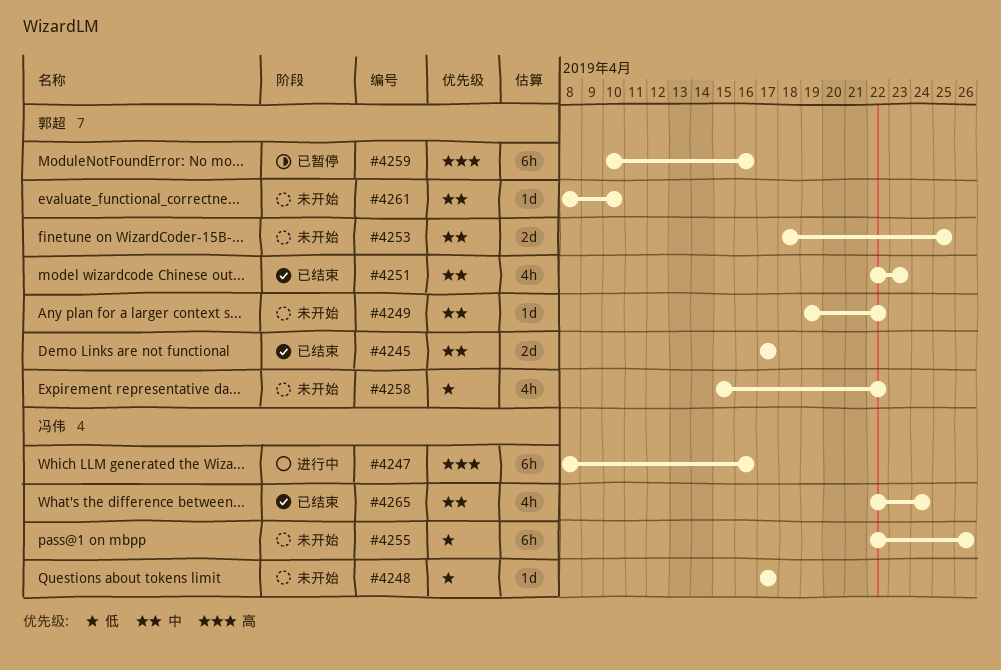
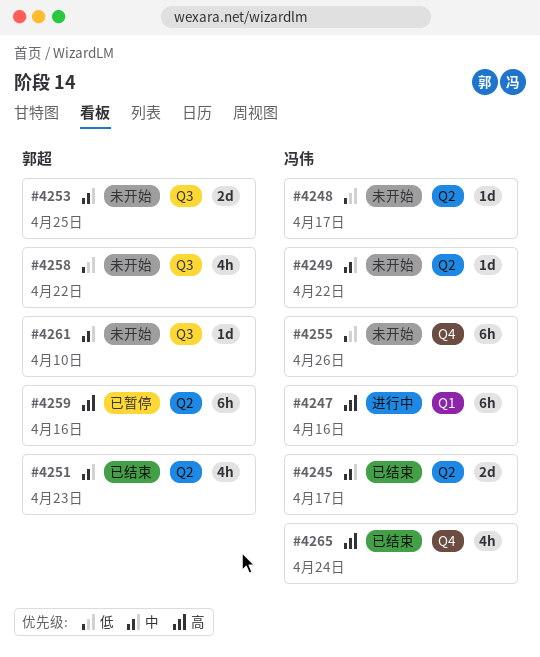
#4245, owner: 郭超 -> 冯伟
#4249, owner: 郭超 -> 冯伟
#4265, priority: 中 -> 高

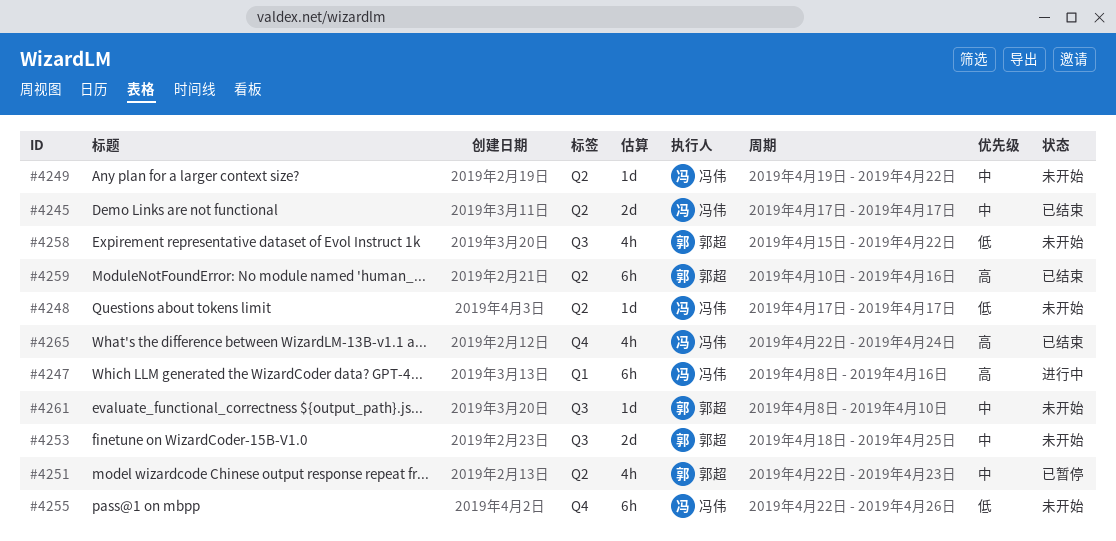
#4251, status: 已结束 -> 已暂停
#4259, status: 已暂停 -> 已结束

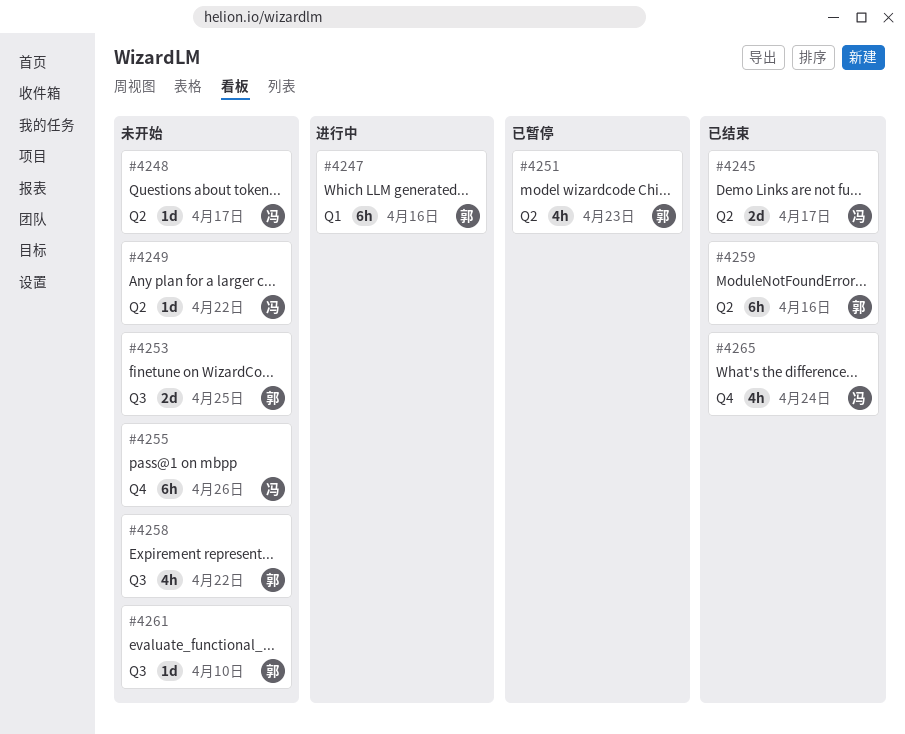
#4247, owner: 冯伟 -> 郭超

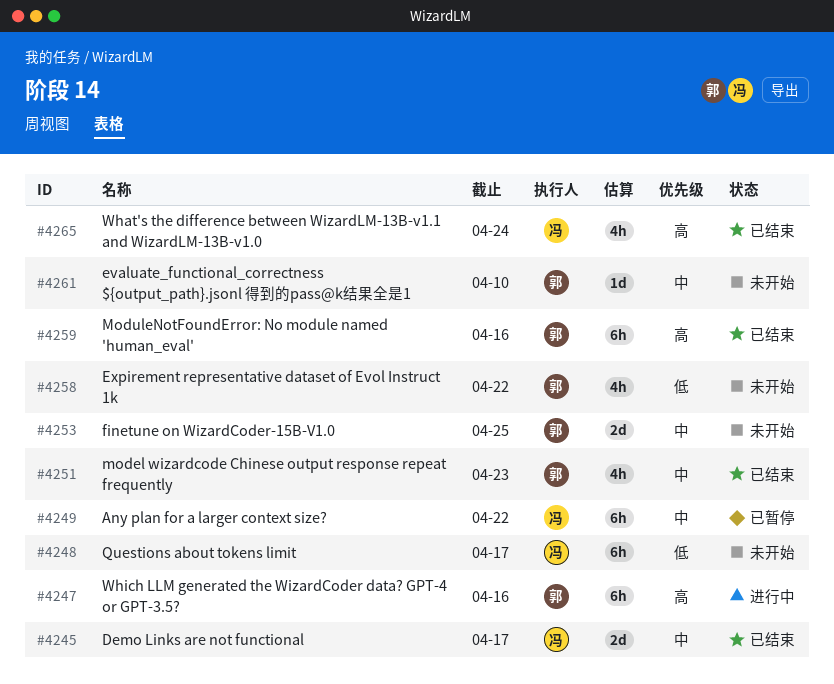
#4248, estimate: 1d -> 6h
#4249, status: 未开始 -> 已暂停
#4249, estimate: 1d -> 6h
#4251, status: 已暂停 -> 已结束
#4255: present -> none

